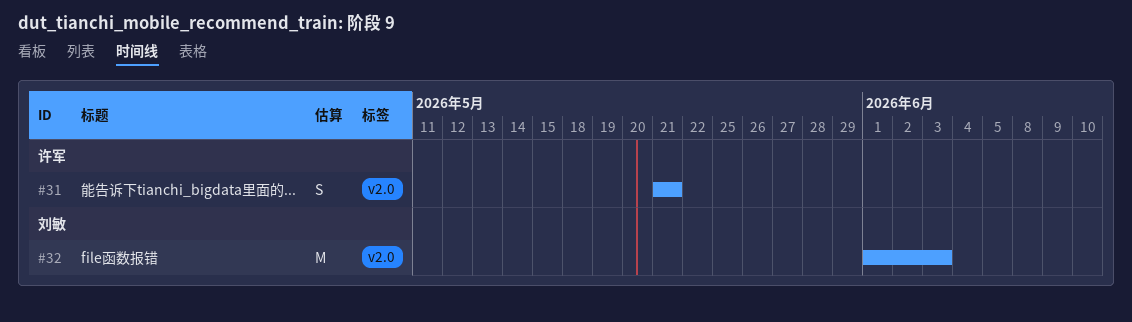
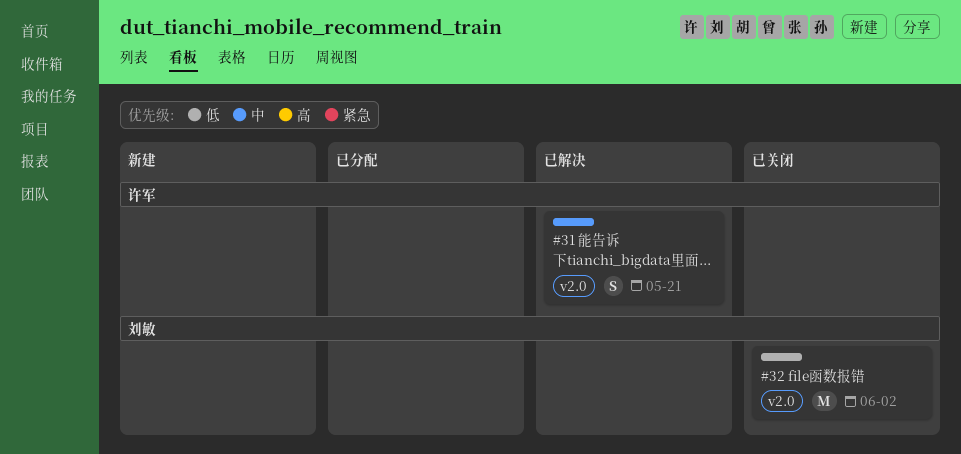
#32, due: Jun 3 -> Jun 2

